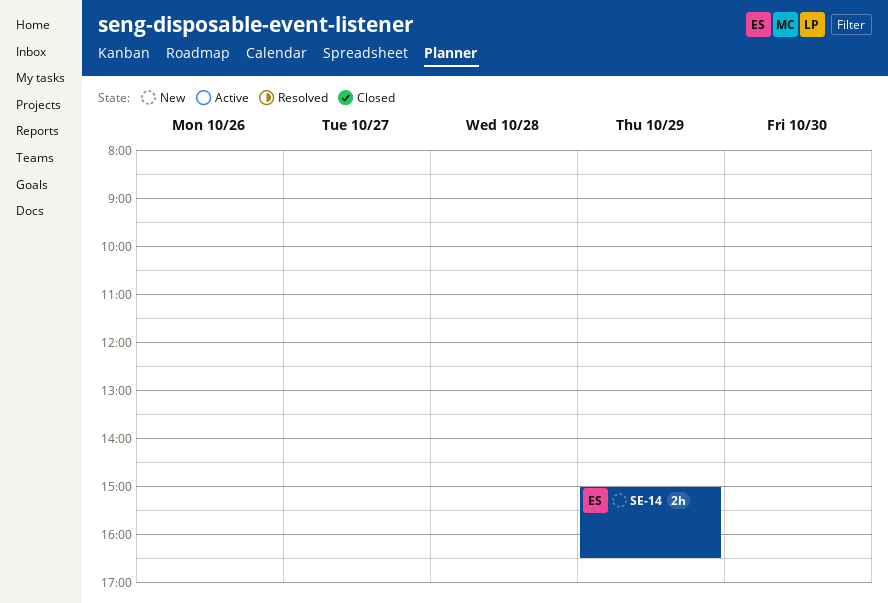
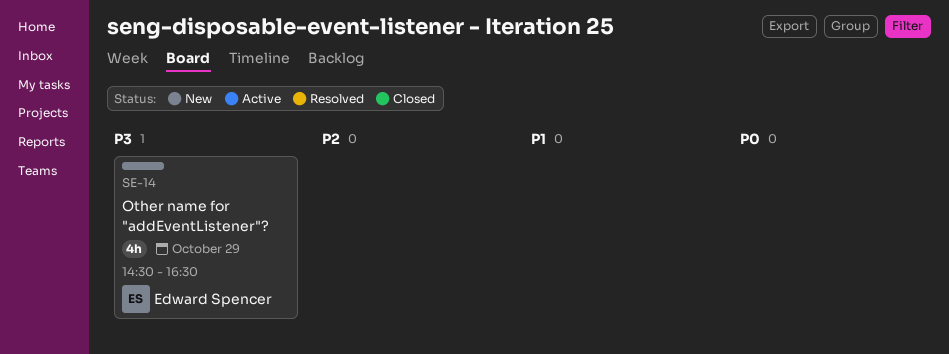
SE-14, estimate: 2h -> 4h
SE-14, begins: 15:00 -> 14:30

